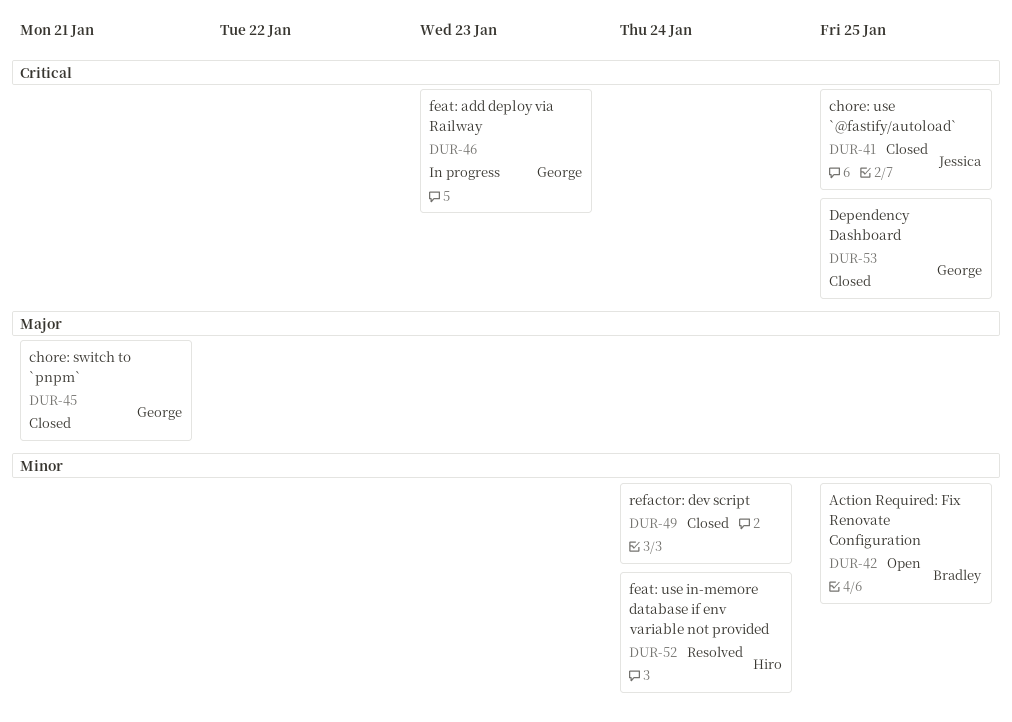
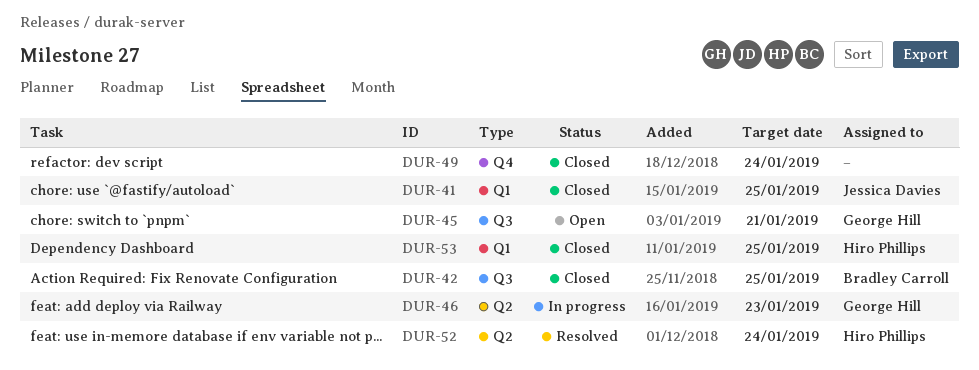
DUR-42, status: Open -> Closed
DUR-45, status: Closed -> Open
DUR-53, owner: George Hill -> Hiro Phillips

